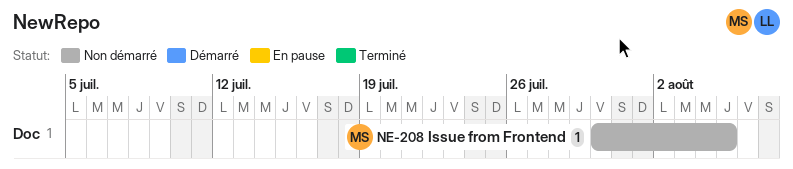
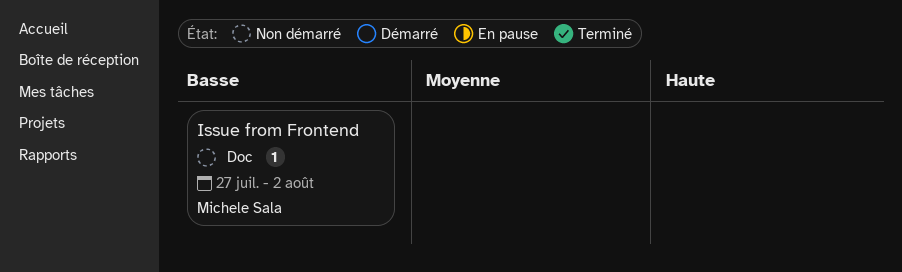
Issue from Frontend, start: Jul 30 -> Jul 27
Issue from Frontend, due: Aug 5 -> Aug 2

